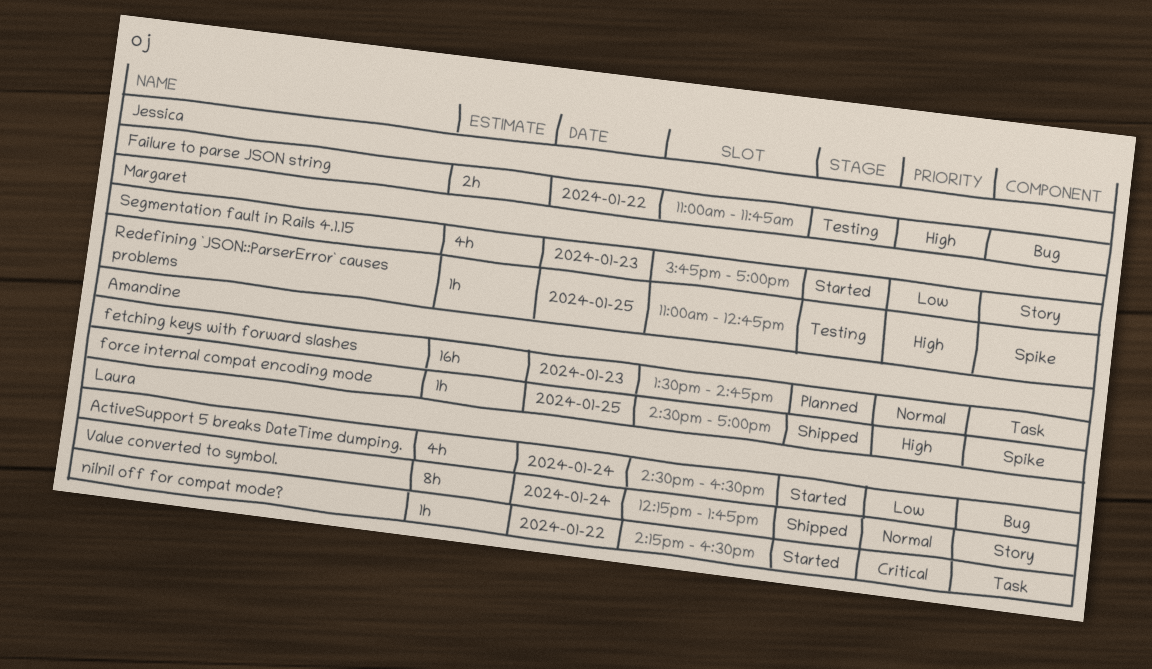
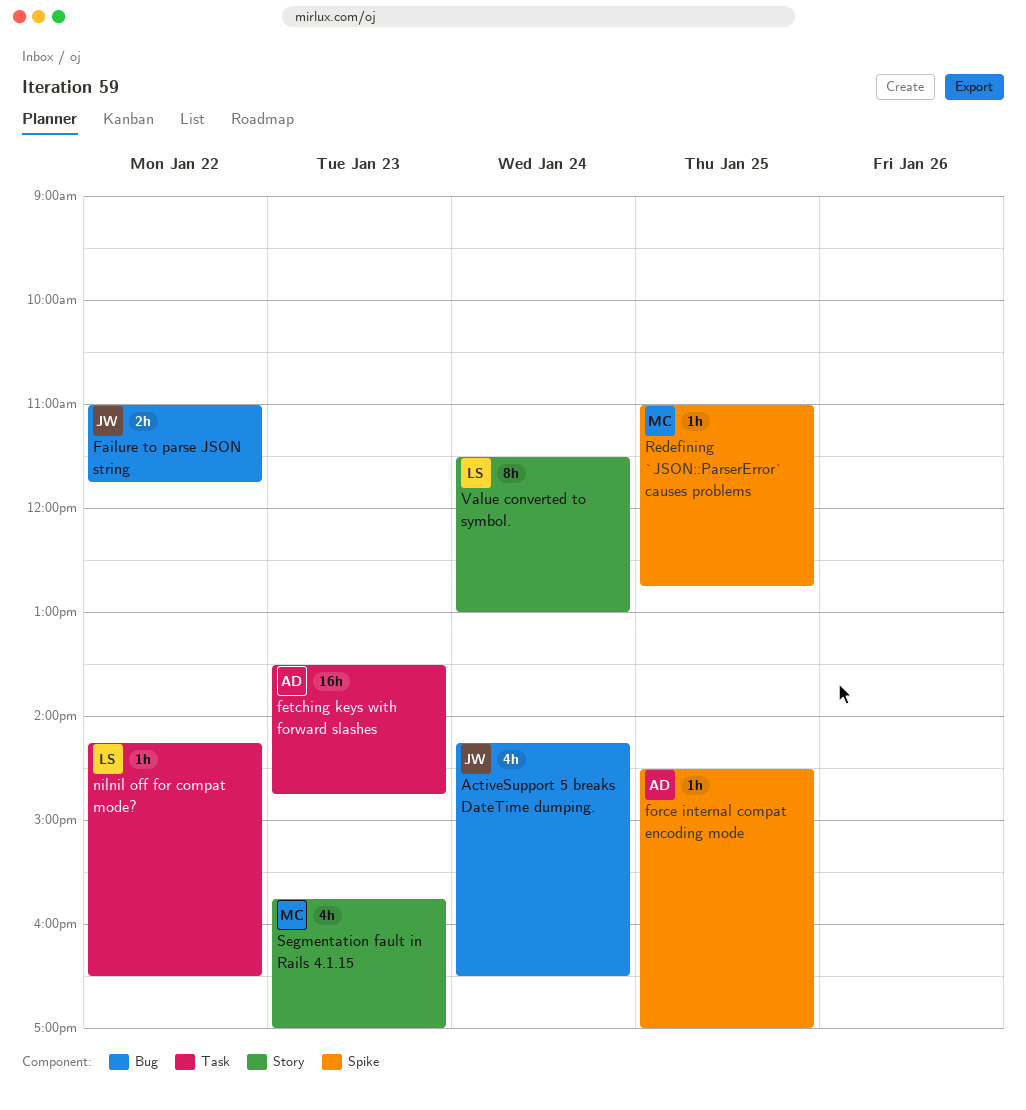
ActiveSupport 5 breaks DateTime dumping., owner: Laura -> Jessica
ActiveSupport 5 breaks DateTime dumping., begins: 14:30 -> 14:15
Value converted to symbol., begins: 12:15 -> 11:30
Value converted to symbol., ends: 13:45 -> 13:00

